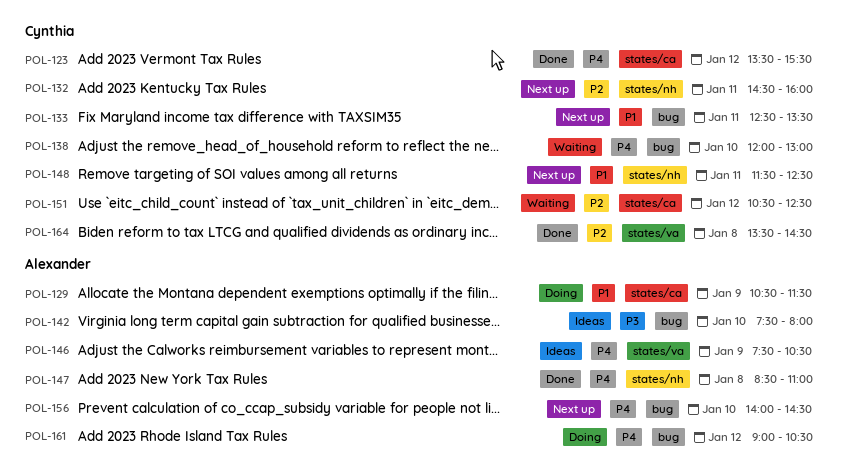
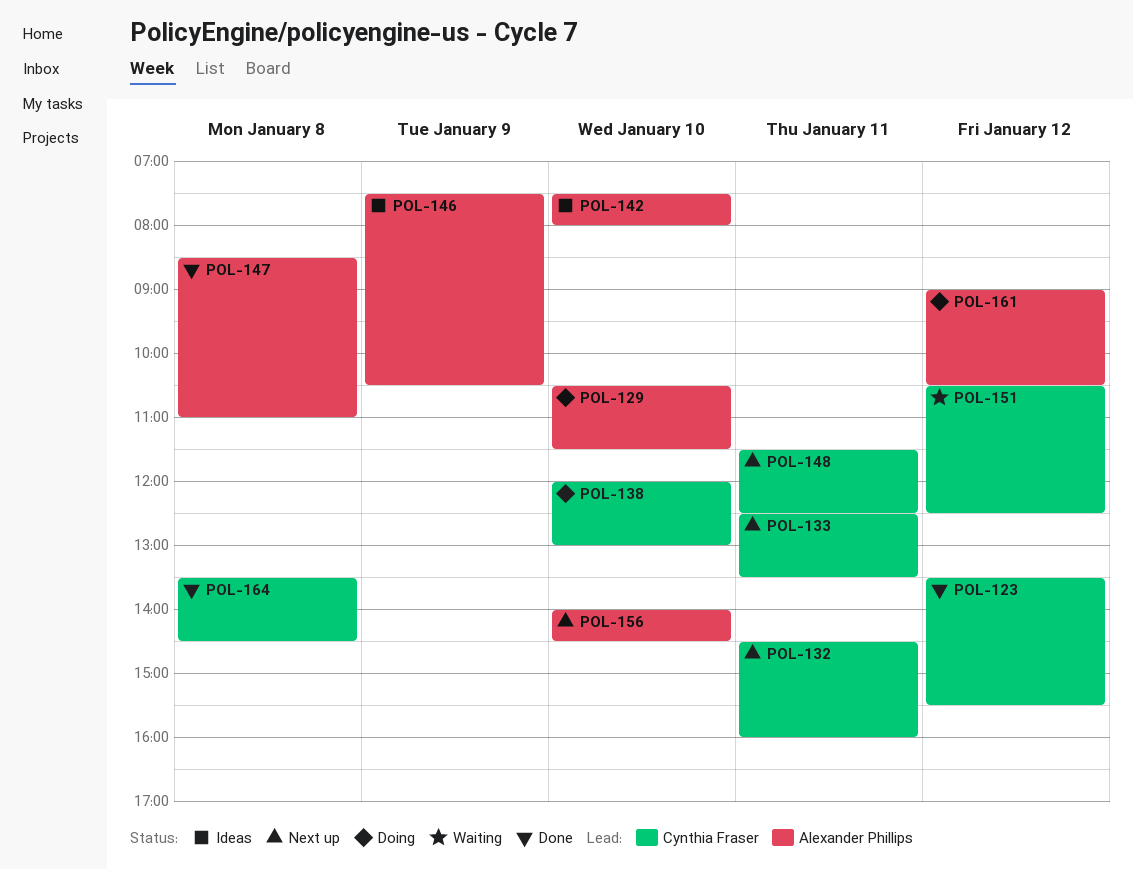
POL-129, day: Jan 9 -> Jan 10
POL-138, status: Waiting -> Doing

